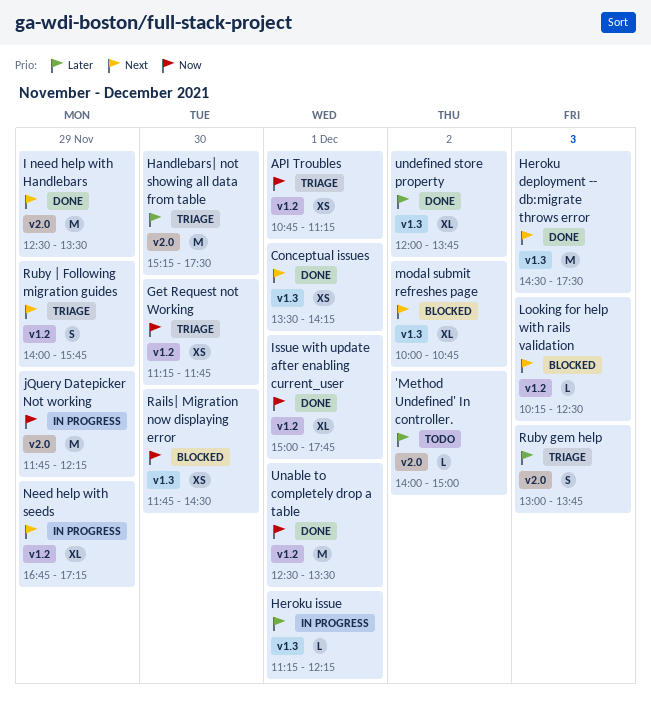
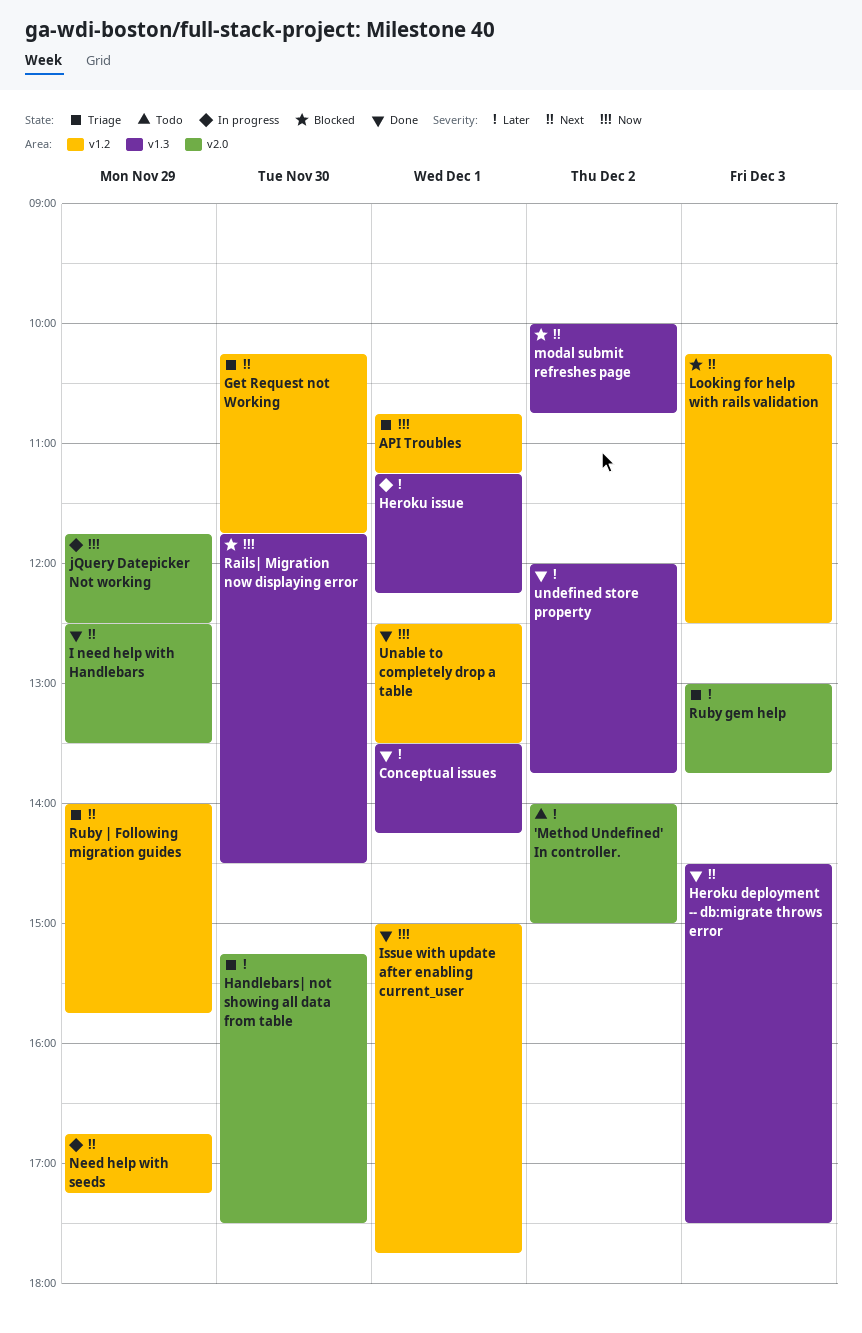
Conceptual issues, priority: Next -> Later
Get Request not Working, priority: Now -> Next
Get Request not Working, begins: 11:15 -> 10:15
jQuery Datepicker Not working, ends: 12:15 -> 12:30

